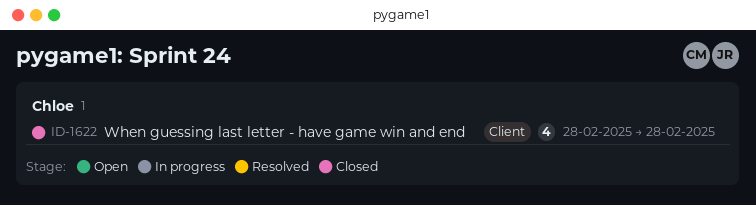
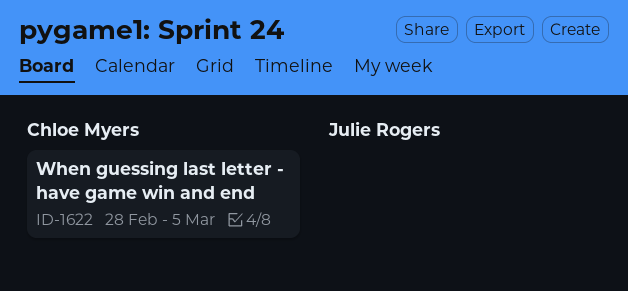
ID-1622, due: Feb 28 -> Mar 5

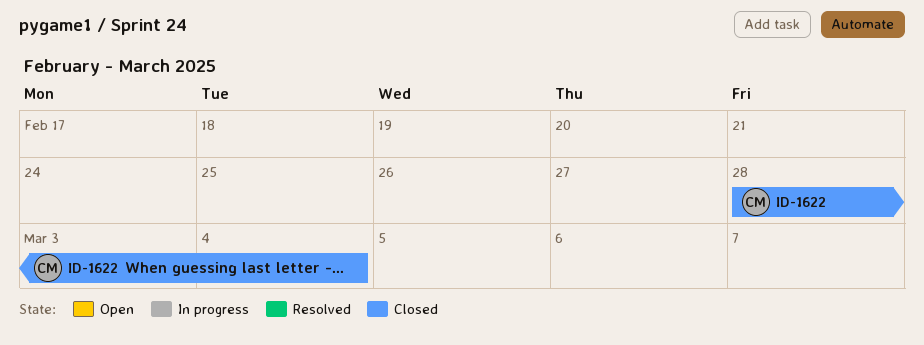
ID-1622, due: Mar 5 -> Mar 4

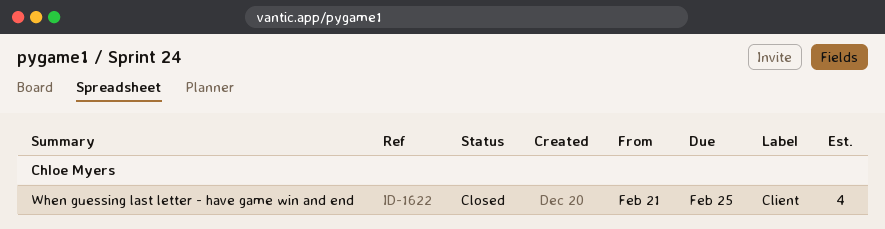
ID-1622, start: Feb 28 -> Feb 21
ID-1622, due: Mar 4 -> Feb 25

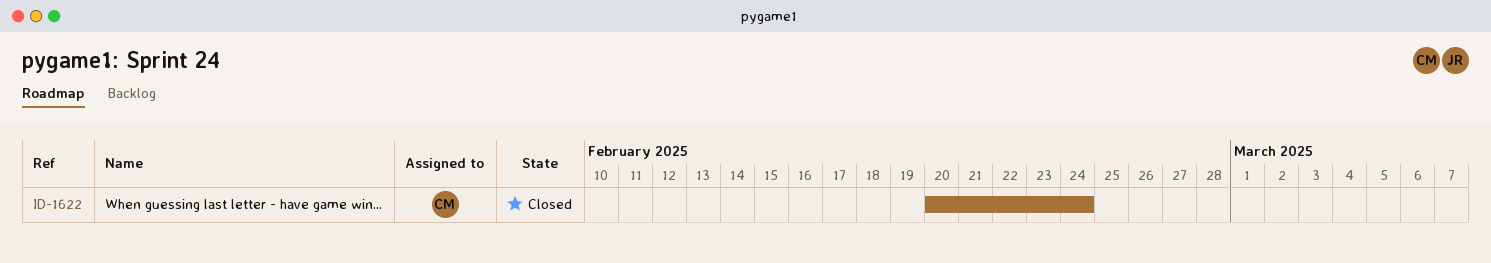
ID-1622, start: Feb 21 -> Feb 20
ID-1622, due: Feb 25 -> Feb 24

